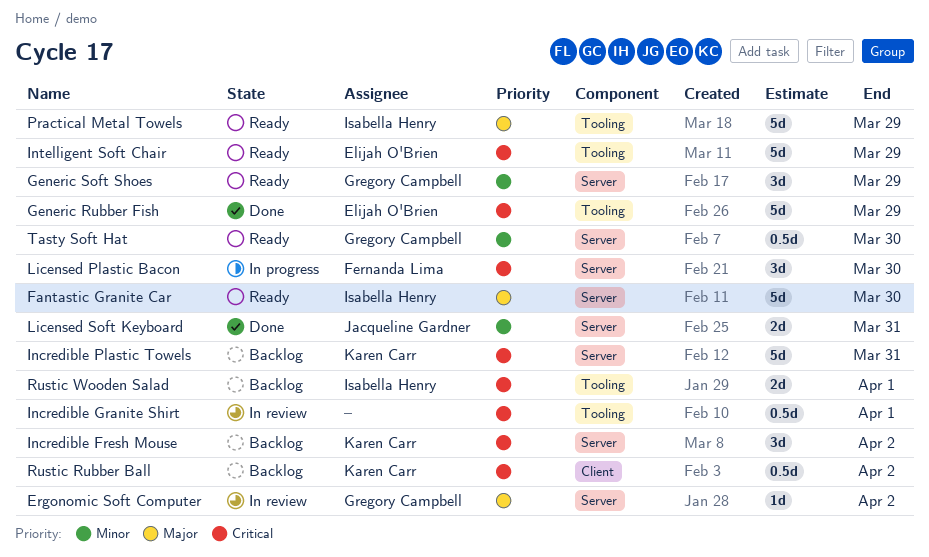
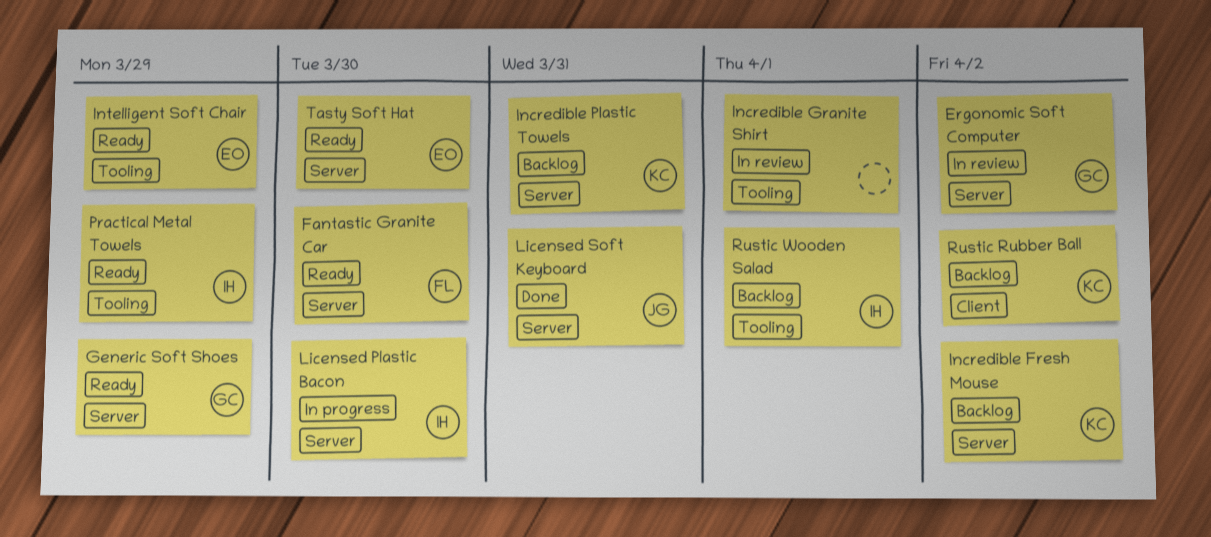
Fantastic Granite Car, owner: Isabella Henry -> Fernanda Lima
Generic Rubber Fish: present -> none
Licensed Plastic Bacon, owner: Fernanda Lima -> Isabella Henry
Tasty Soft Hat, owner: Gregory Campbell -> Elijah O'Brien

